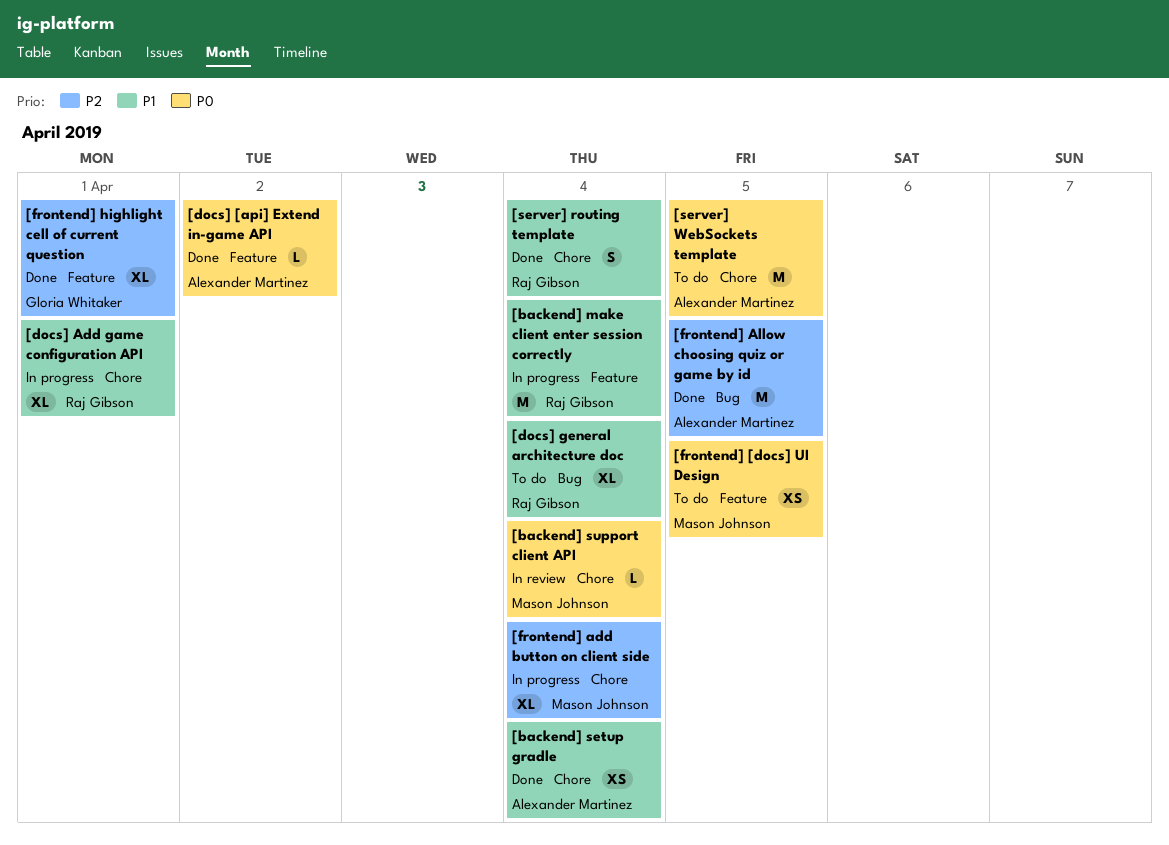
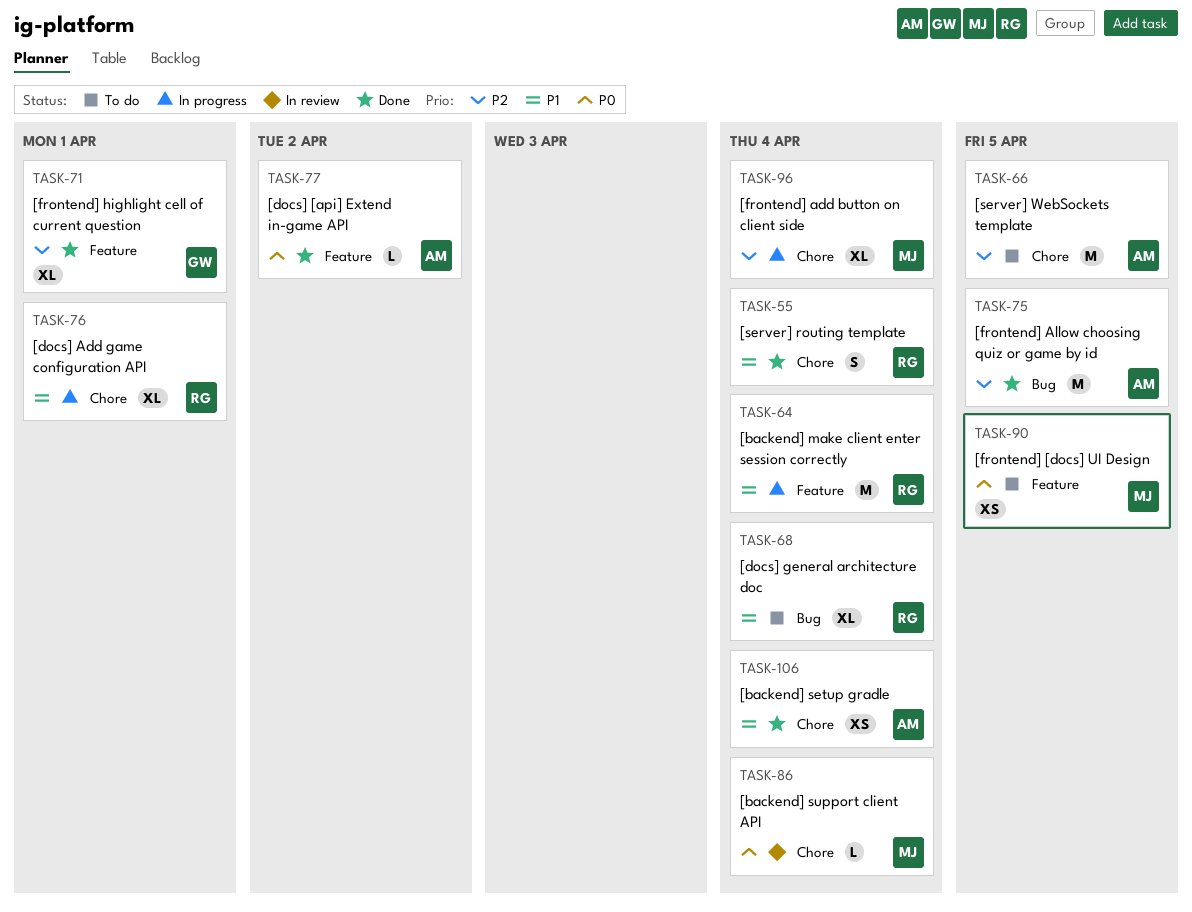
[server] WebSockets template, priority: P0 -> P2

